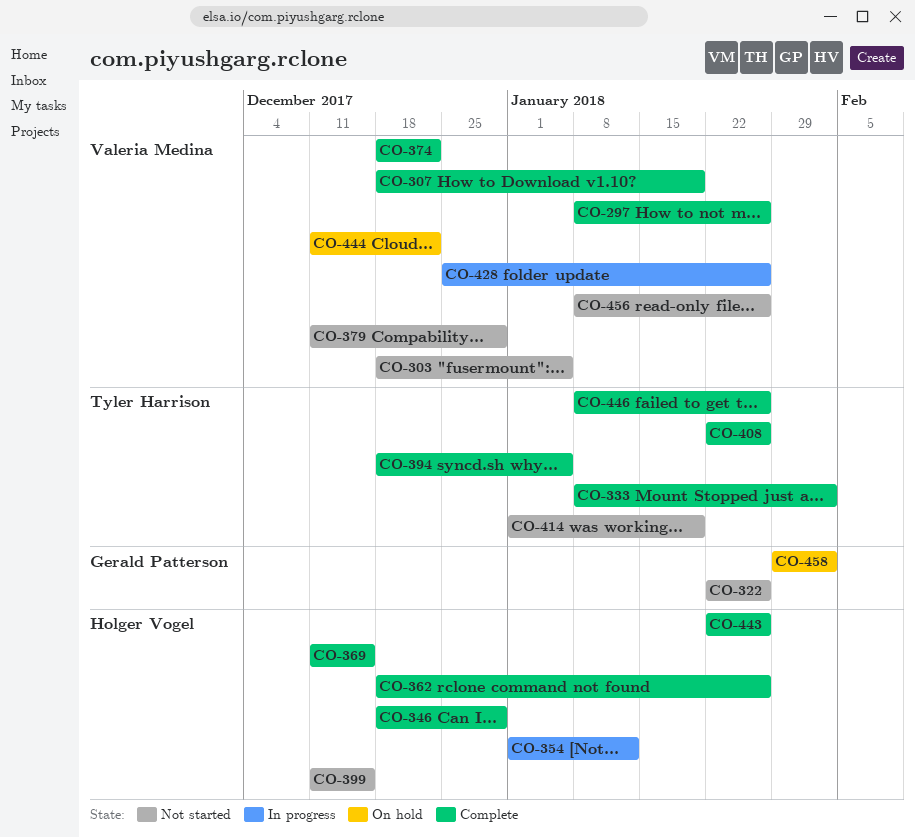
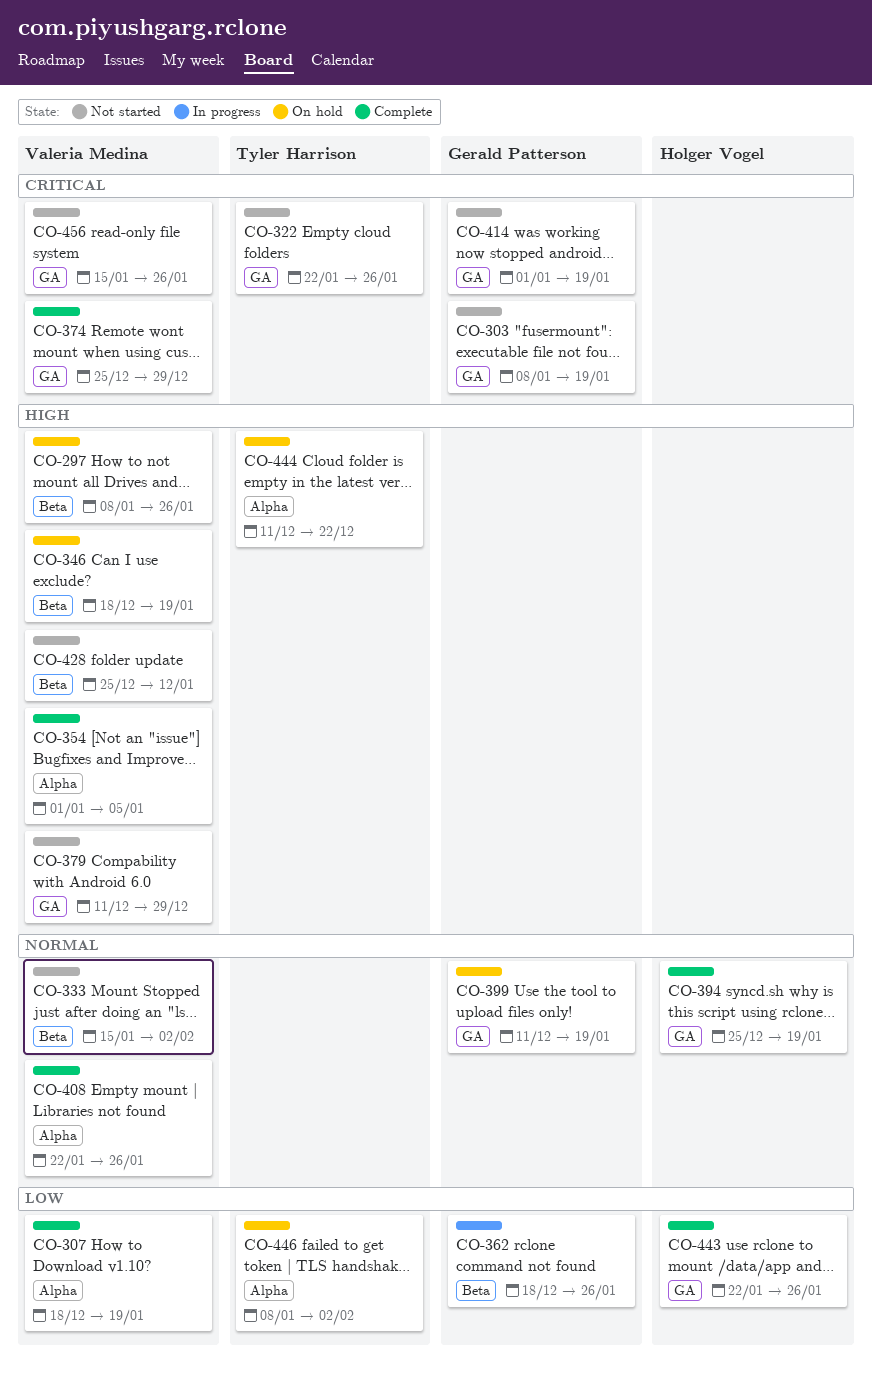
CO-297, status: Complete -> On hold
CO-303, owner: Valeria Medina -> Gerald Patterson
CO-303, start: Dec 18 -> Jan 8
CO-303, due: Jan 5 -> Jan 19
CO-322, owner: Gerald Patterson -> Tyler Harrison
CO-333, status: Complete -> Not started
CO-333, owner: Tyler Harrison -> Valeria Medina
CO-333, start: Jan 8 -> Jan 15
CO-346, status: Complete -> On hold
CO-346, owner: Holger Vogel -> Valeria Medina
CO-346, due: Dec 29 -> Jan 19
CO-354, status: In progress -> Complete
CO-354, owner: Holger Vogel -> Valeria Medina
CO-354, due: Jan 12 -> Jan 5
CO-362, status: Complete -> In progress
CO-362, owner: Holger Vogel -> Gerald Patterson
CO-369: present -> none
CO-374, start: Dec 18 -> Dec 25
CO-374, due: Dec 22 -> Dec 29
CO-394, owner: Tyler Harrison -> Holger Vogel
CO-394, start: Dec 18 -> Dec 25
CO-394, due: Jan 5 -> Jan 19
CO-399, status: Not started -> On hold
CO-399, owner: Holger Vogel -> Gerald Patterson
CO-399, due: Dec 15 -> Jan 19
CO-408, owner: Tyler Harrison -> Valeria Medina
CO-414, owner: Tyler Harrison -> Gerald Patterson
CO-428, status: In progress -> Not started
CO-428, due: Jan 26 -> Jan 12
CO-444, owner: Valeria Medina -> Tyler Harrison
CO-446, status: Complete -> On hold
CO-446, due: Jan 26 -> Feb 2
CO-456, start: Jan 8 -> Jan 15
CO-458: present -> none

